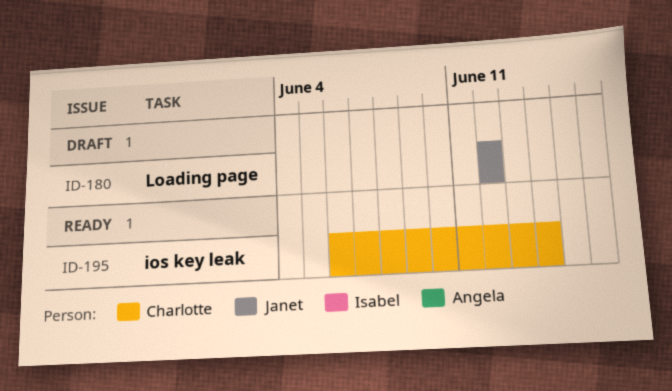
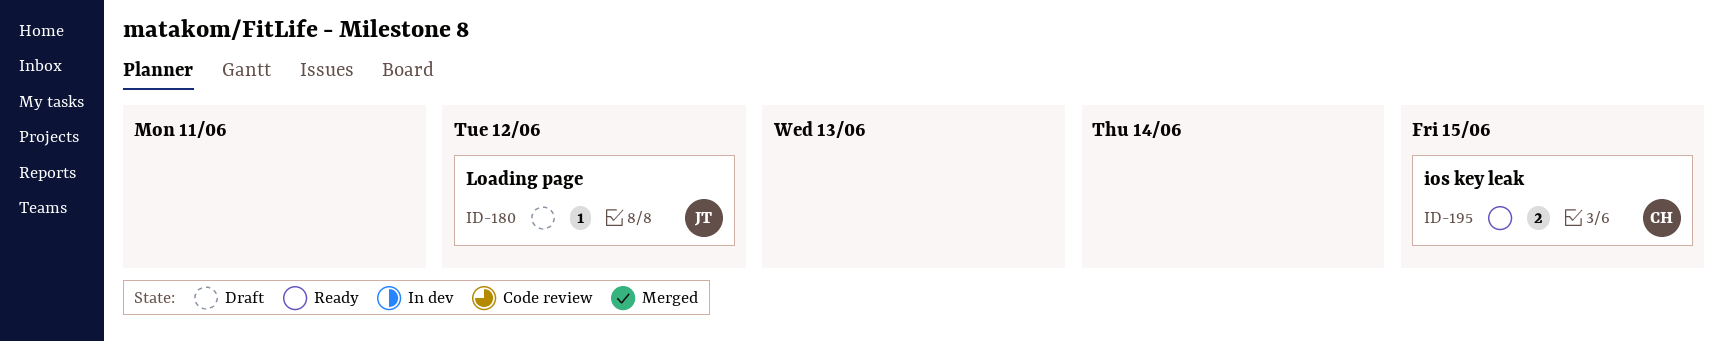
ID-195, due: Jun 14 -> Jun 15

